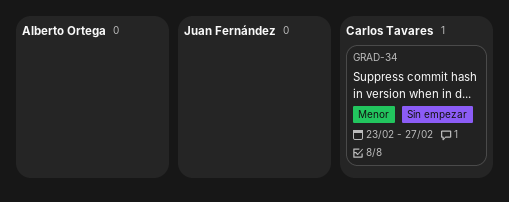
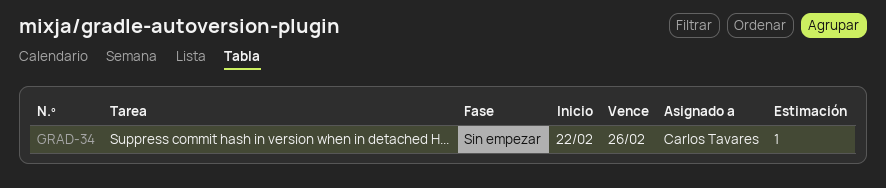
GRAD-34, start: Feb 23 -> Feb 22
GRAD-34, due: Feb 27 -> Feb 26

